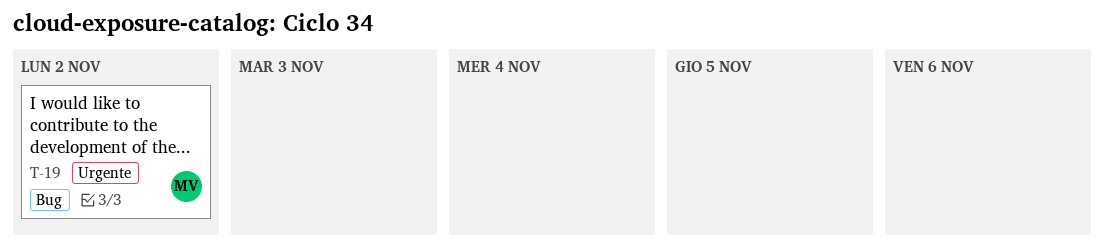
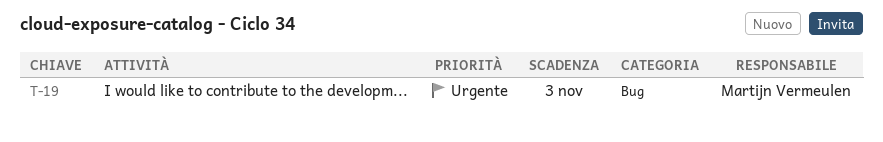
T-19, due: Nov 2 -> Nov 3

